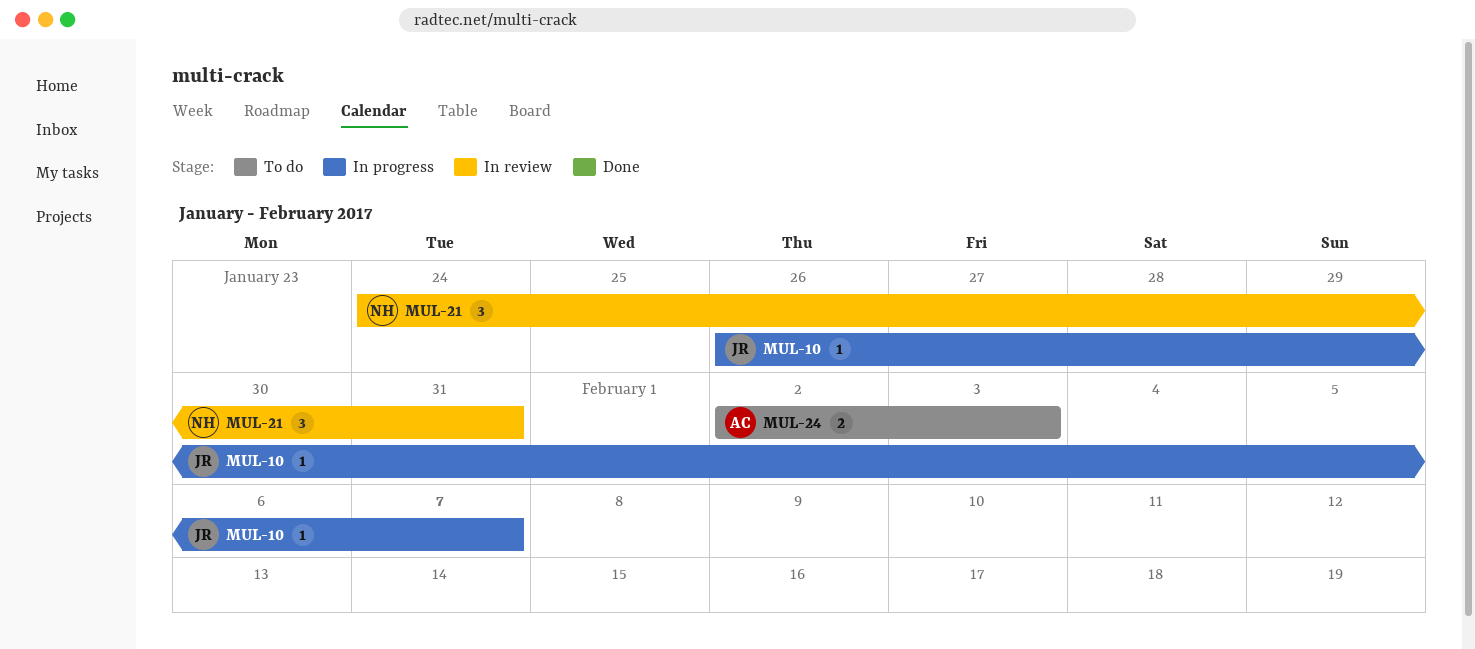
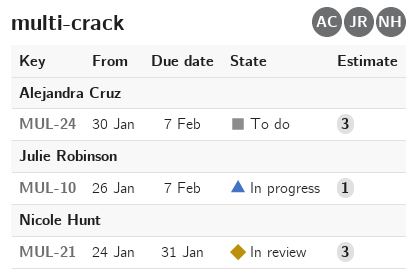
MUL-24, estimate: 2 -> 3
MUL-24, start: Feb 2 -> Jan 30
MUL-24, due: Feb 3 -> Feb 7

